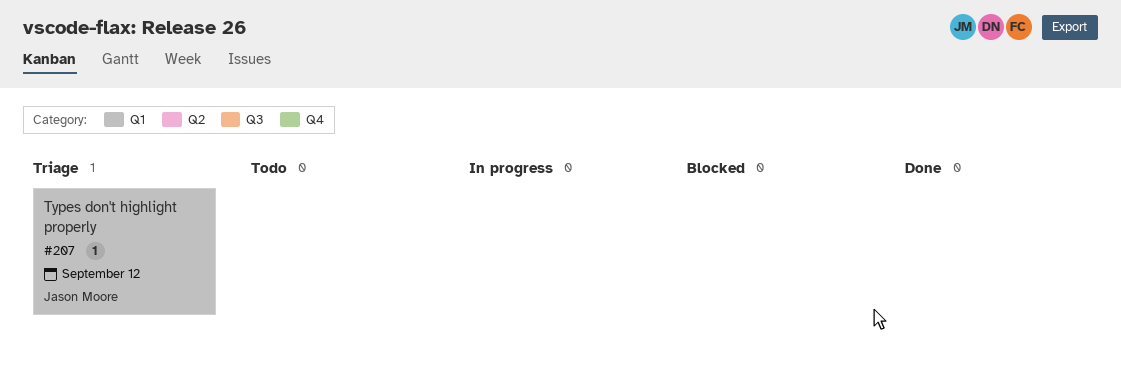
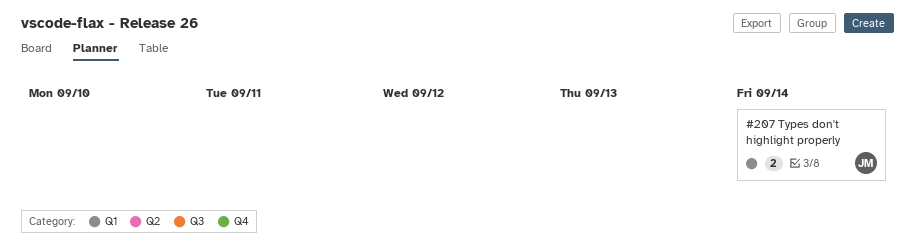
#207, estimate: 1 -> 2
#207, due: Sep 12 -> Sep 14

